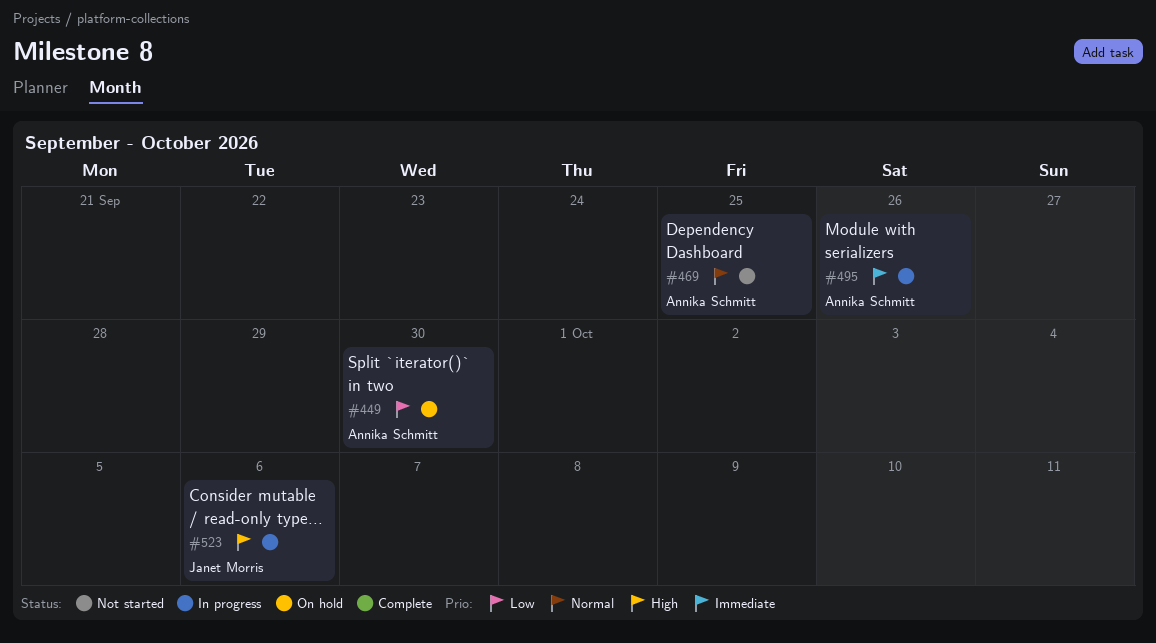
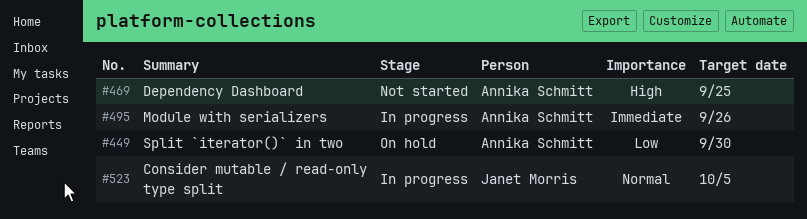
#469, priority: Normal -> High
#523, priority: High -> Normal
#523, due: Oct 6 -> Oct 5

